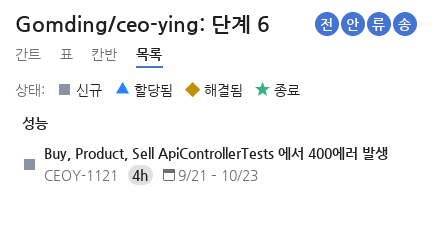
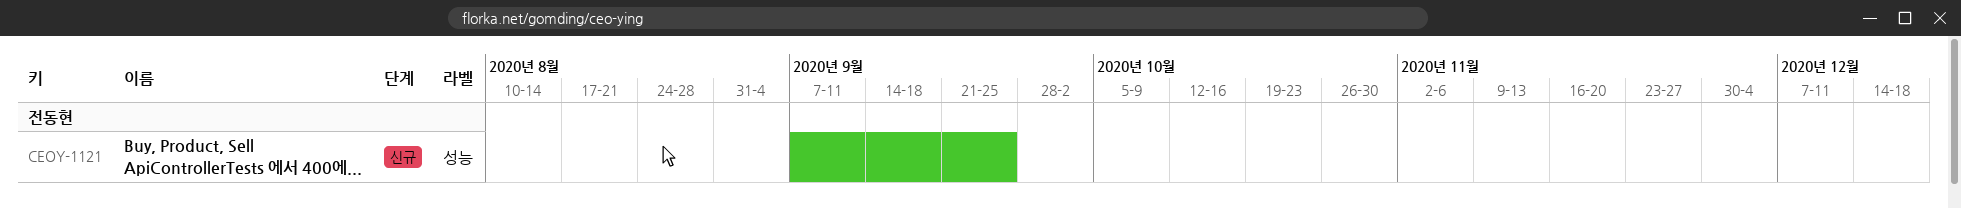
CEOY-1121, start: Sep 21 -> Sep 7
CEOY-1121, due: Oct 23 -> Sep 25

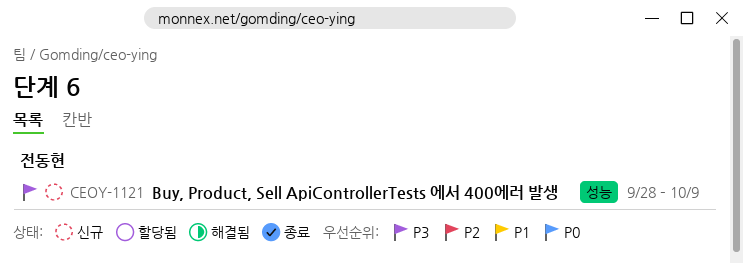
CEOY-1121, start: Sep 7 -> Sep 28
CEOY-1121, due: Sep 25 -> Oct 9

